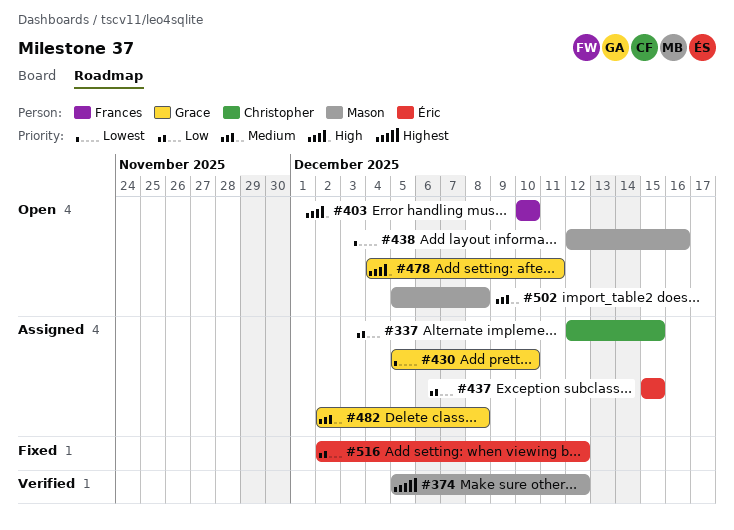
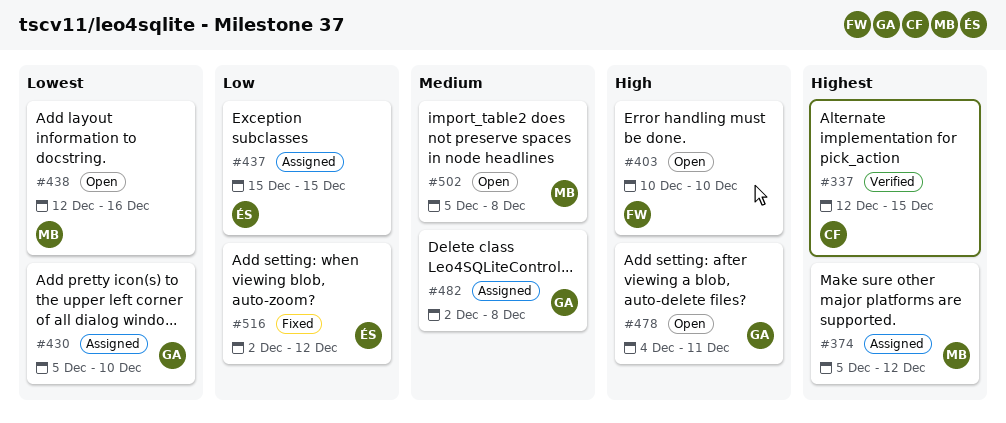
#337, status: Assigned -> Verified
#337, priority: Low -> Highest
#374, status: Verified -> Assigned

